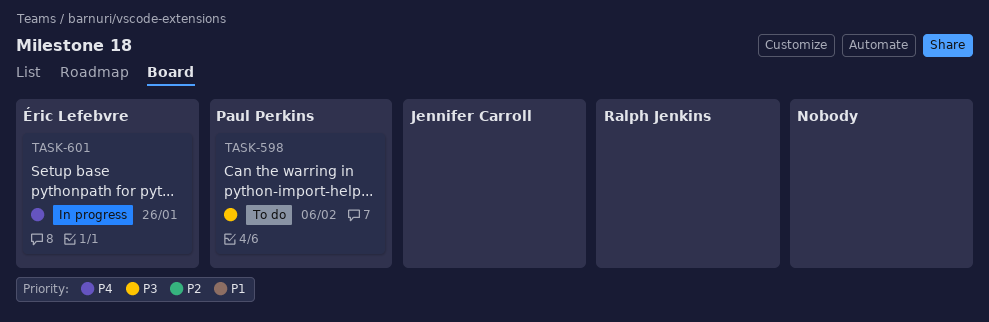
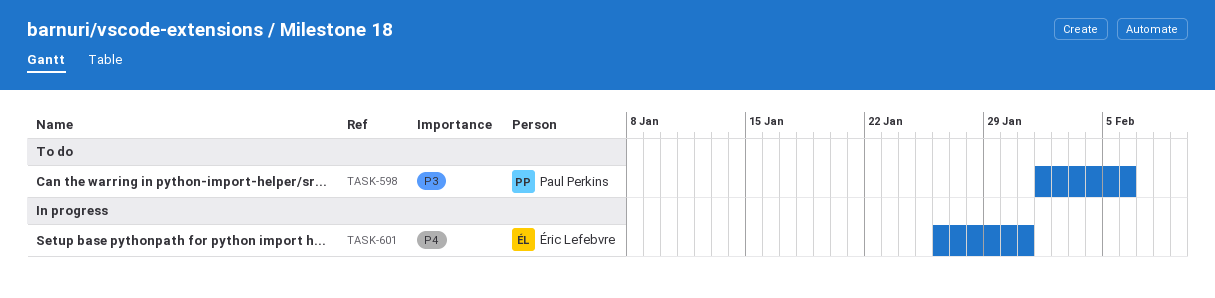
TASK-601, due: Jan 26 -> Jan 31

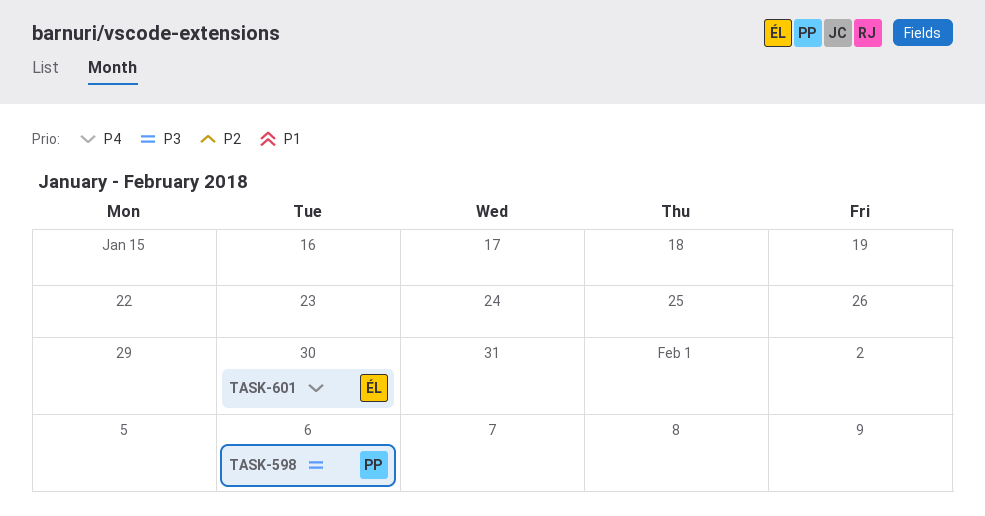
TASK-601, due: Jan 31 -> Jan 30

